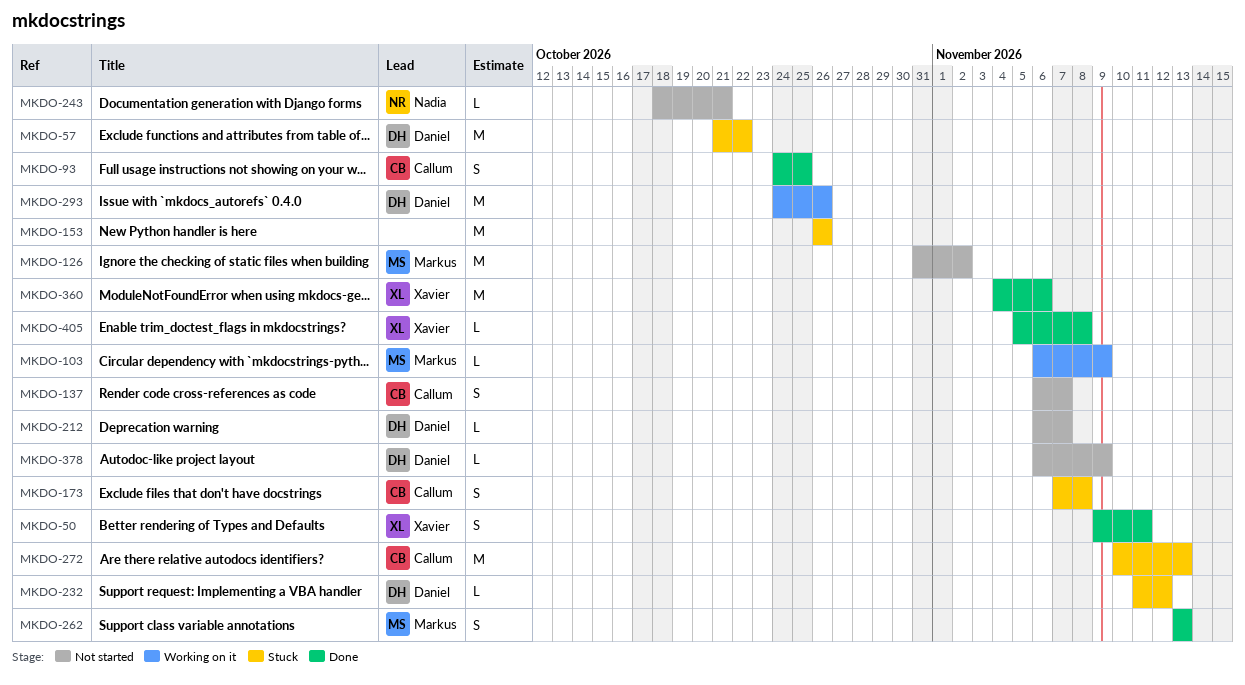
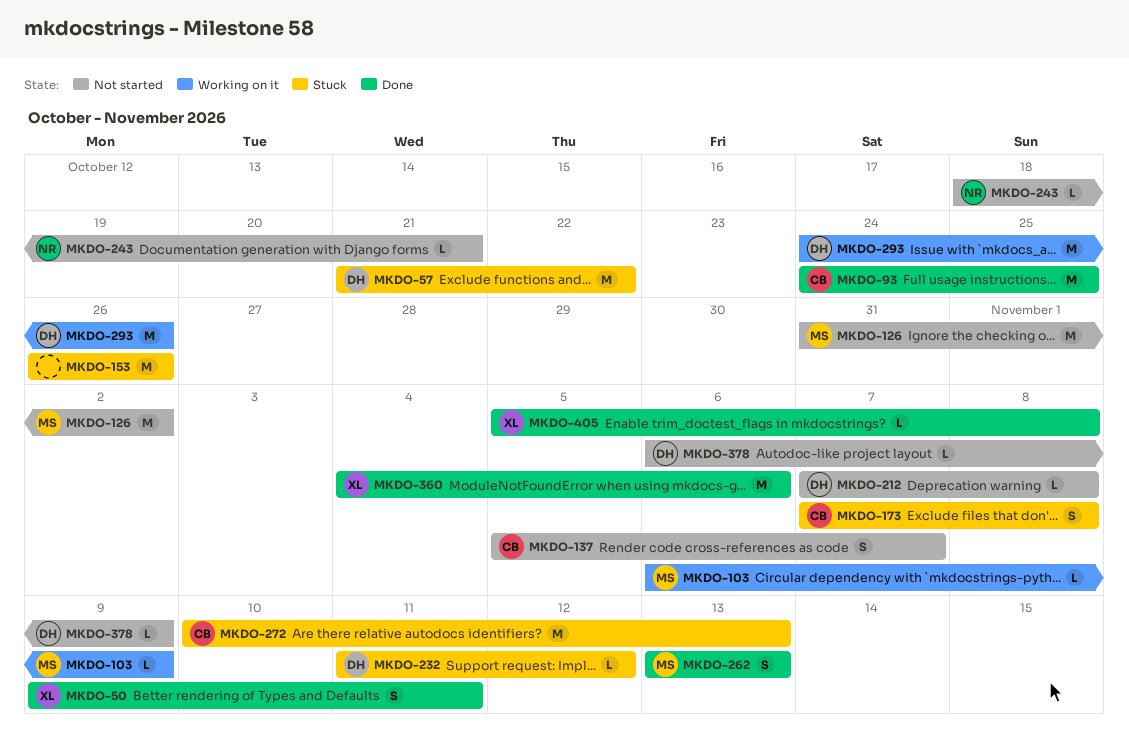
MKDO-93, estimate: S -> M
MKDO-137, start: Nov 6 -> Nov 5
MKDO-212, start: Nov 6 -> Nov 7
MKDO-212, due: Nov 7 -> Nov 8

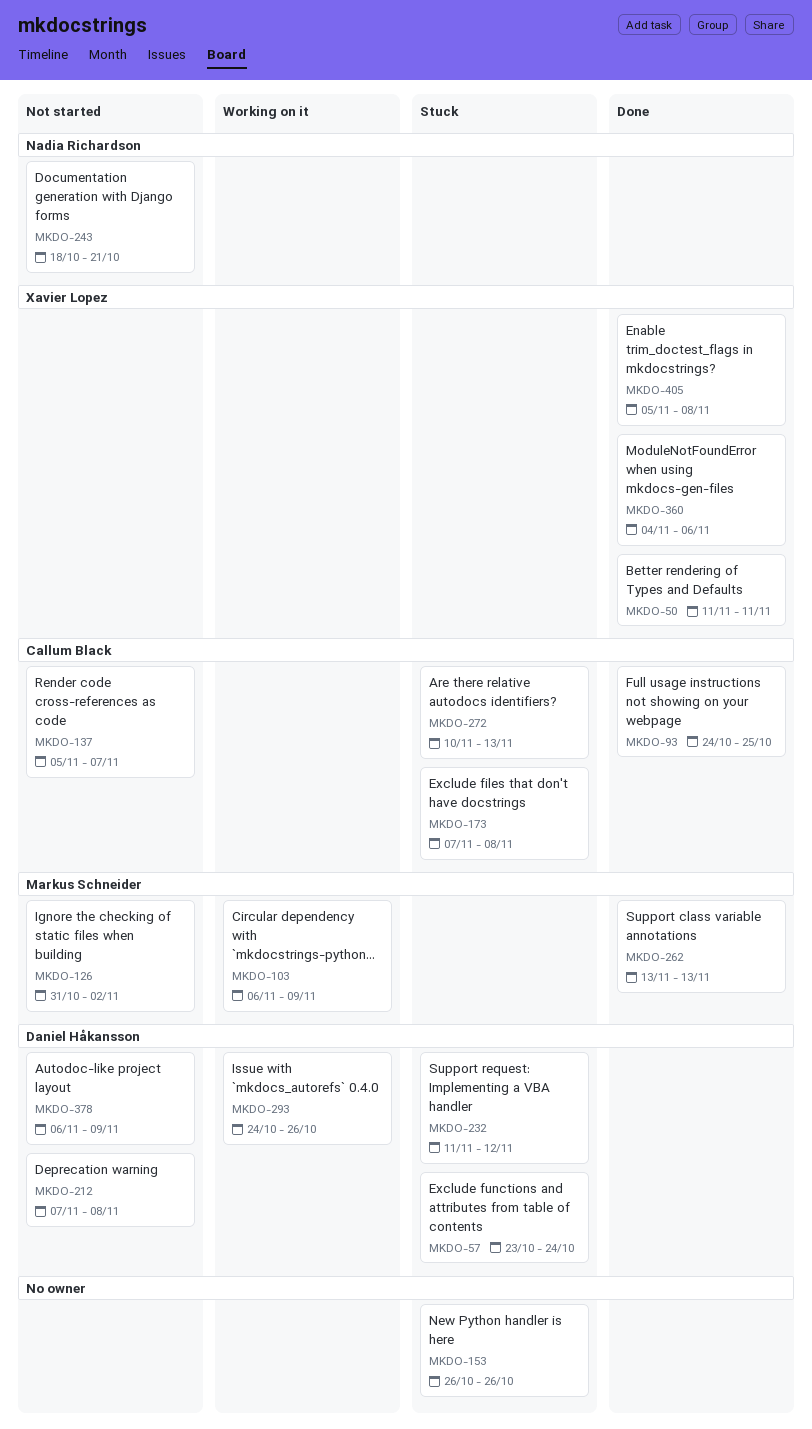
MKDO-50, start: Nov 9 -> Nov 11
MKDO-57, start: Oct 21 -> Oct 23
MKDO-57, due: Oct 22 -> Oct 24

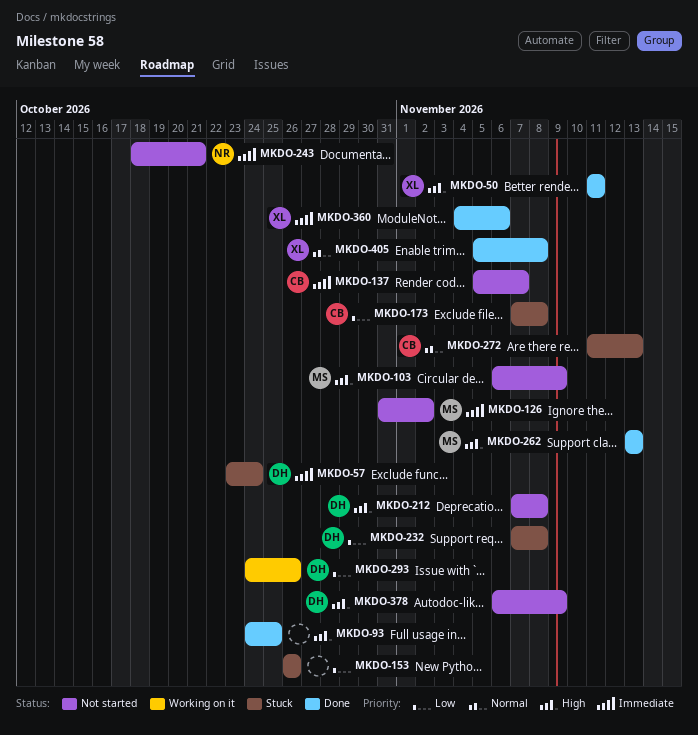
MKDO-93, owner: Callum Black -> none
MKDO-103, status: Working on it -> Not started
MKDO-232, start: Nov 11 -> Nov 7
MKDO-232, due: Nov 12 -> Nov 8
MKDO-272, start: Nov 10 -> Nov 11

